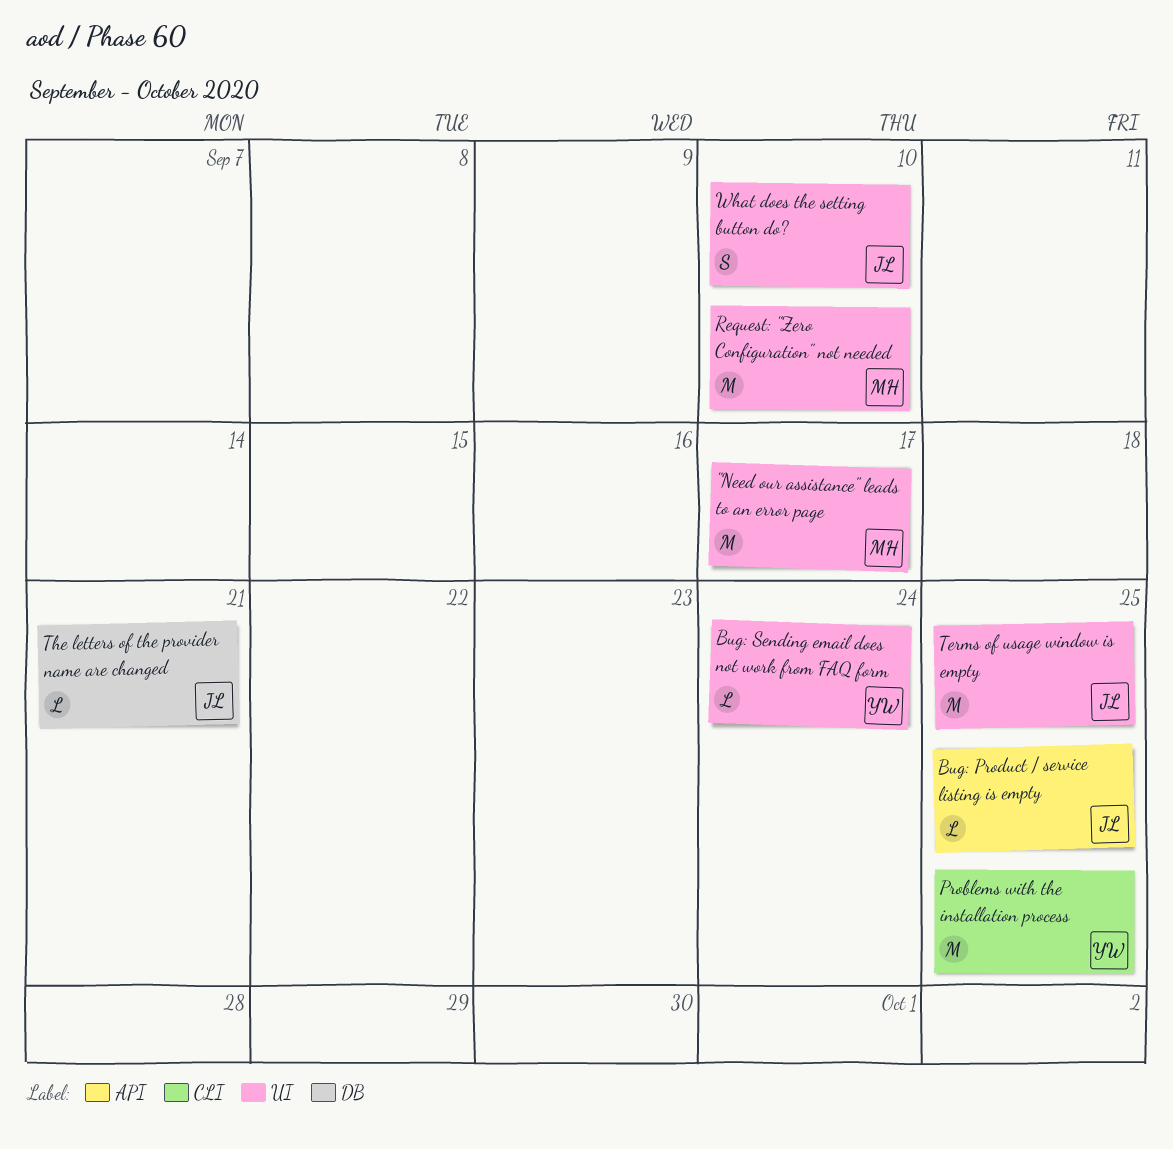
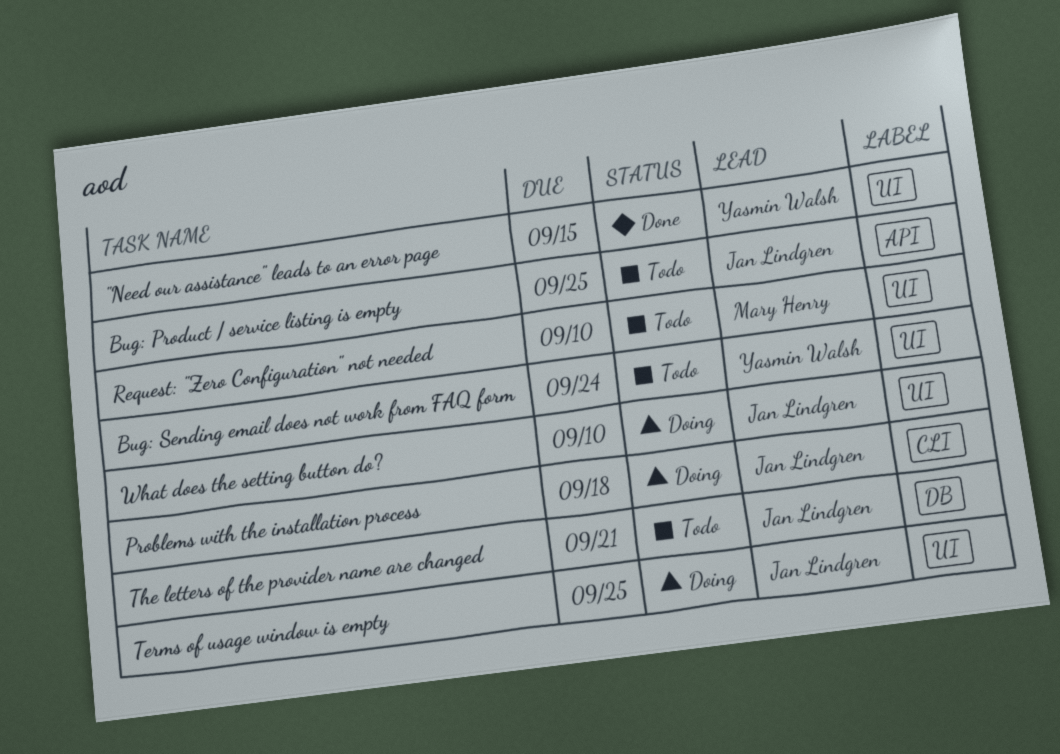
"Need our assistance" leads to an error page, owner: Mary Henry -> Yasmin Walsh
"Need our assistance" leads to an error page, due: Sep 17 -> Sep 15
Problems with the installation process, owner: Yasmin Walsh -> Jan Lindgren
Problems with the installation process, due: Sep 25 -> Sep 18

